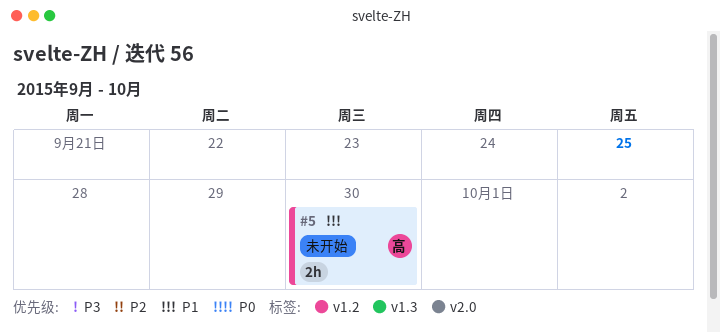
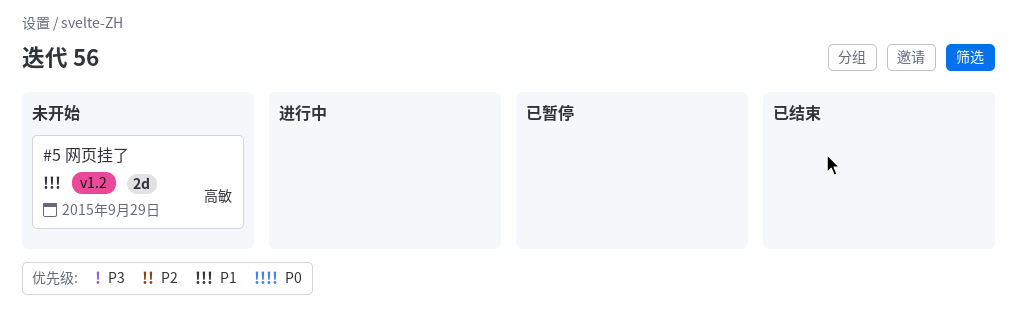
#5, estimate: 2h -> 2d
#5, due: Sep 30 -> Sep 29

